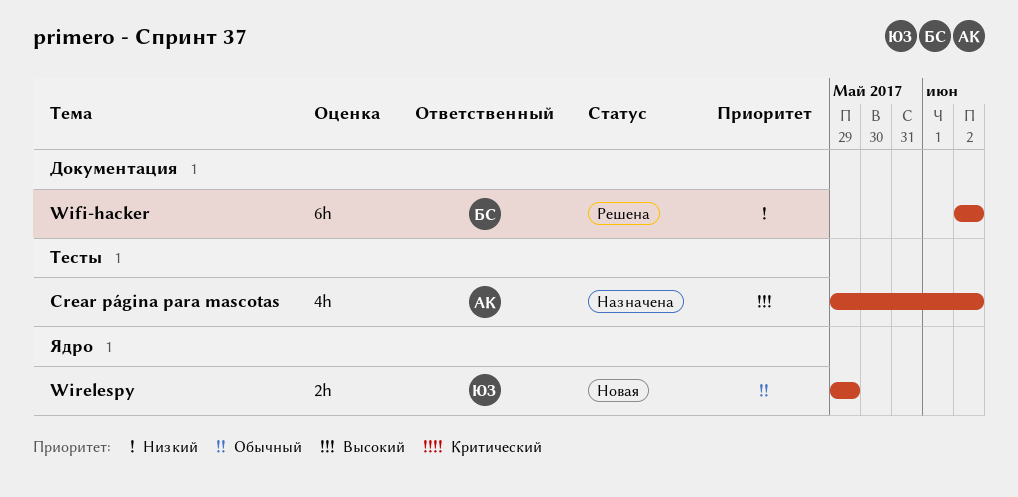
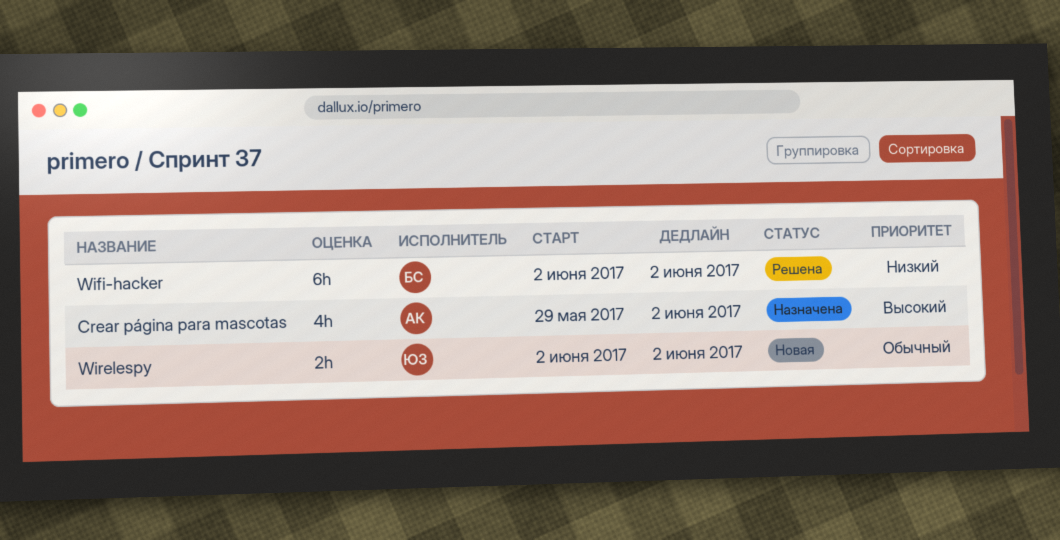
Wirelespy, start: May 29 -> Jun 2
Wirelespy, due: May 29 -> Jun 2

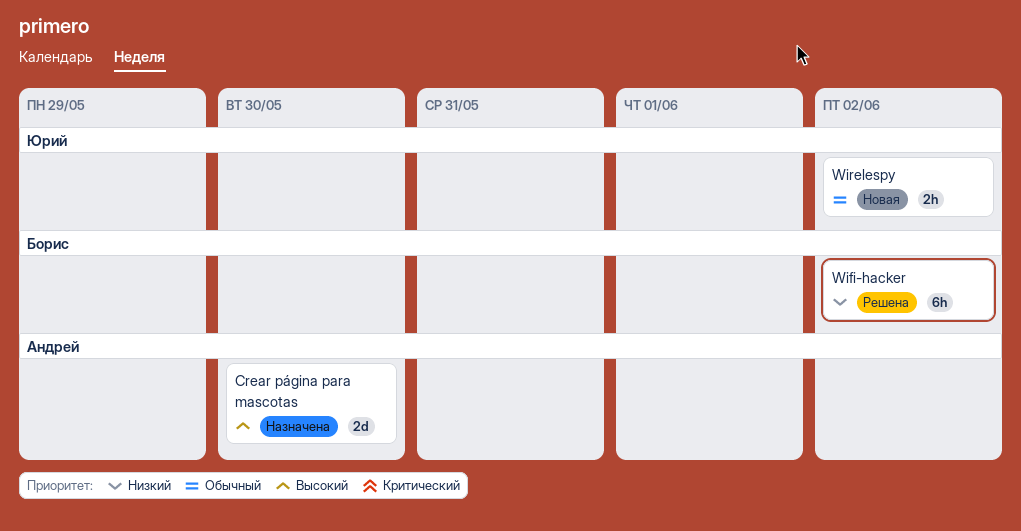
Crear página para mascotas, estimate: 4h -> 2d
Crear página para mascotas, due: Jun 2 -> May 30

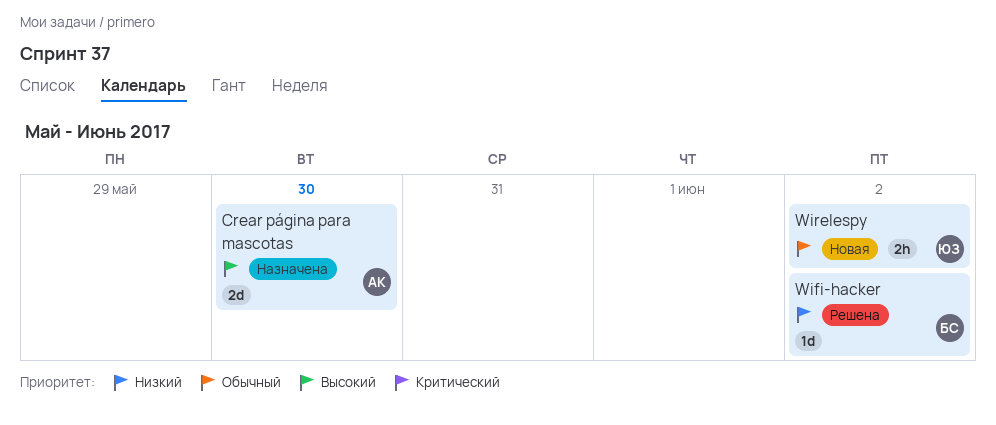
Wifi-hacker, estimate: 6h -> 1d

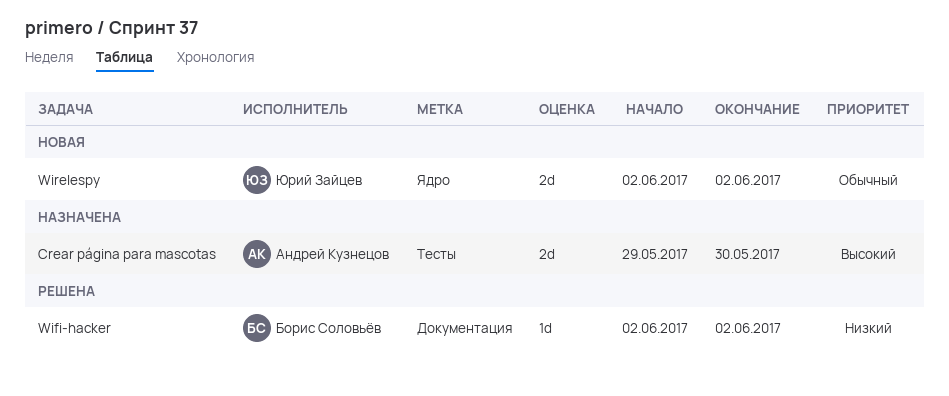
Wirelespy, estimate: 2h -> 2d

